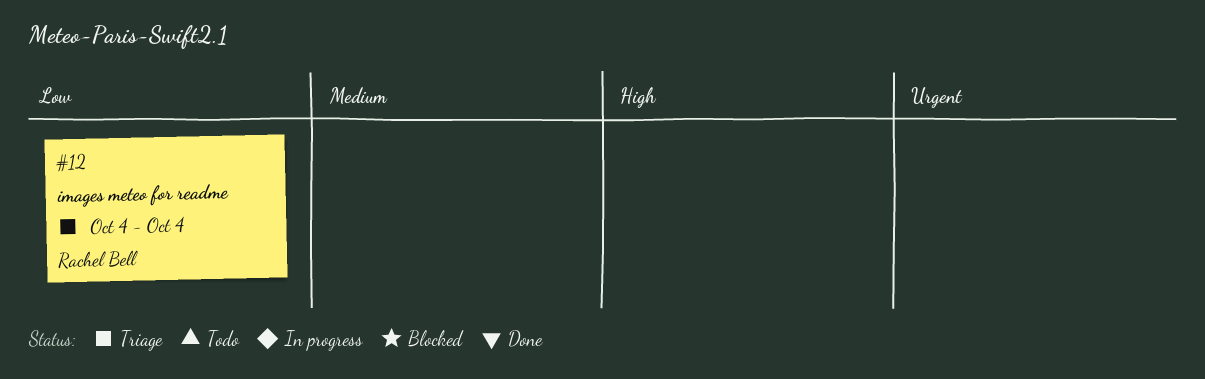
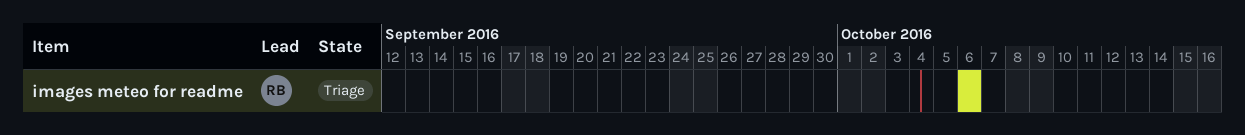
images meteo for readme, start: Oct 4 -> Oct 6
images meteo for readme, due: Oct 4 -> Oct 6

